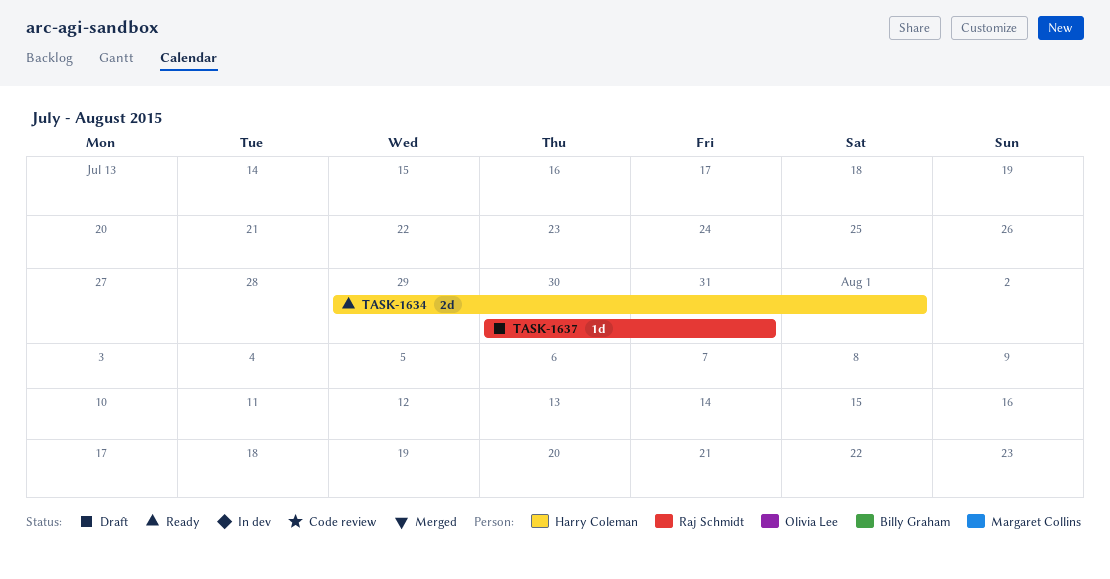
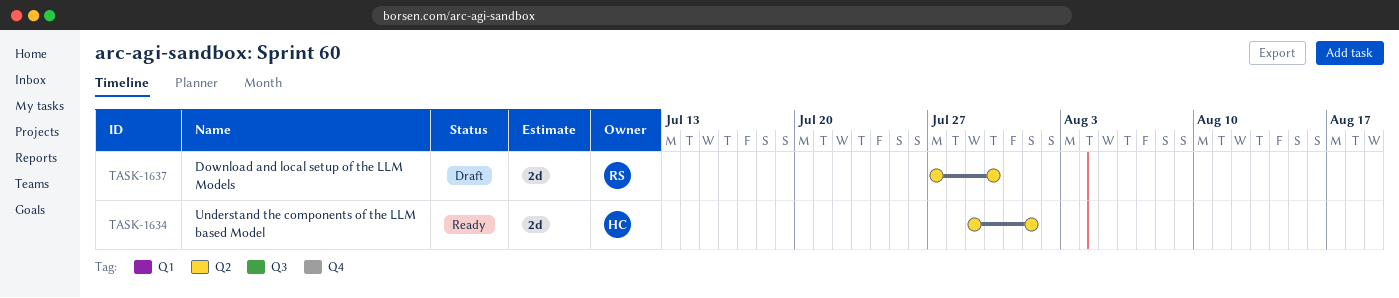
TASK-1637, estimate: 1d -> 2d
TASK-1637, start: Jul 30 -> Jul 27
TASK-1637, due: Jul 31 -> Jul 30

